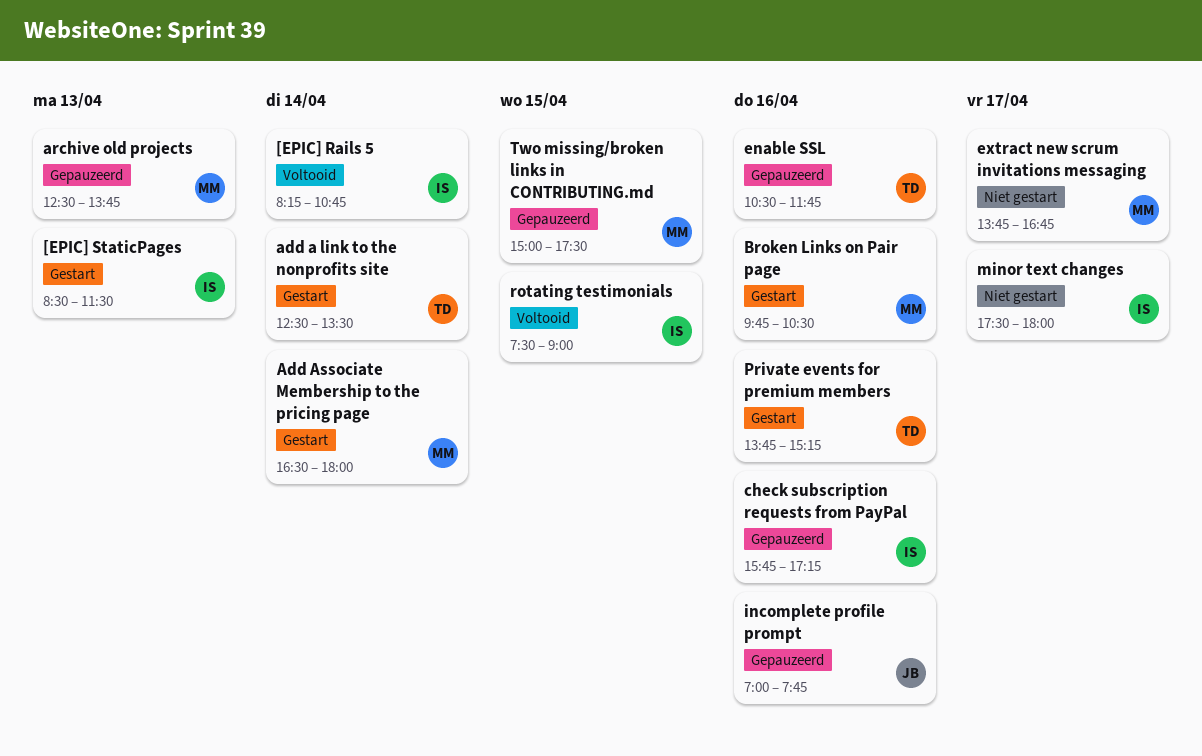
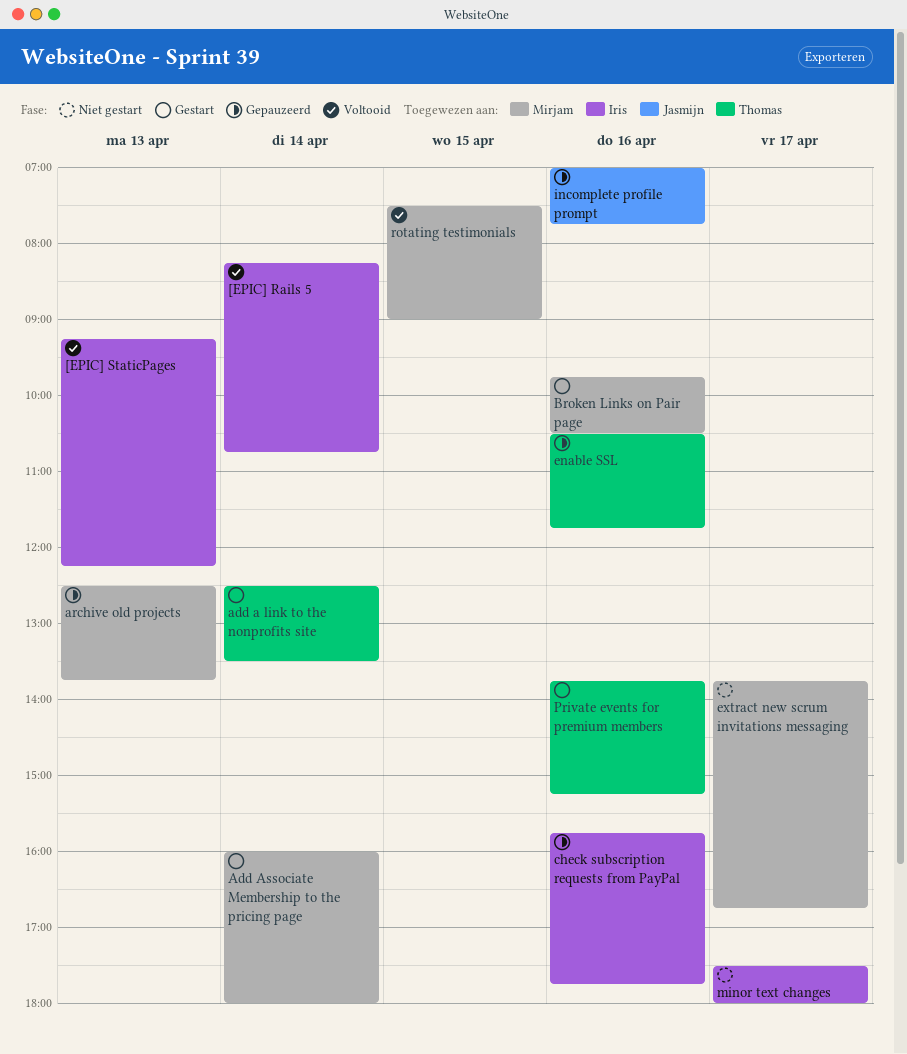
[EPIC] StaticPages, status: Gestart -> Voltooid
[EPIC] StaticPages, begins: 08:30 -> 09:15
[EPIC] StaticPages, ends: 11:30 -> 12:15
Add Associate Membership to the pricing page, begins: 16:30 -> 16:00
check subscription requests from PayPal, ends: 17:15 -> 17:45
rotating testimonials, owner: Iris -> Mirjam
Two missing/broken links in CONTRIBUTING.md: present -> none

